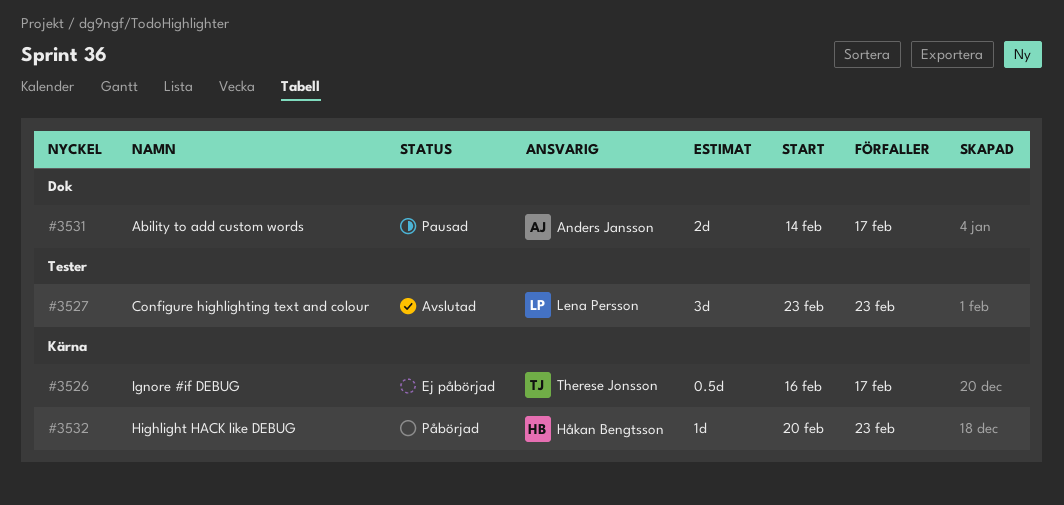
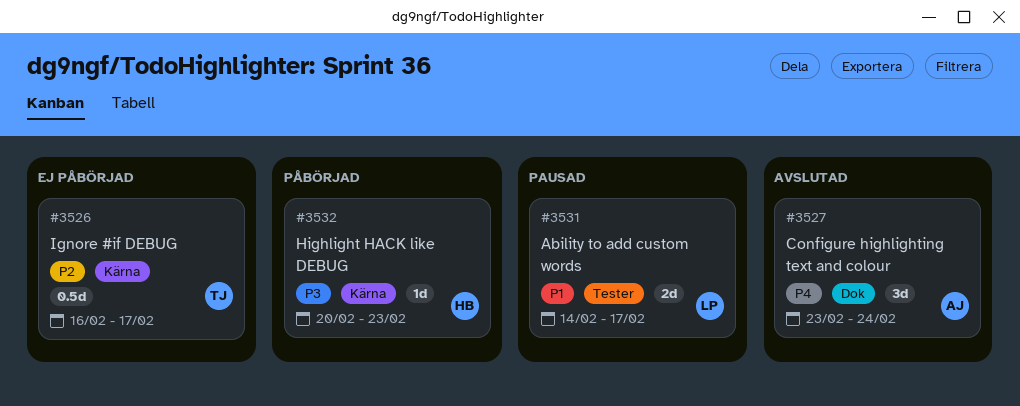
#3527, owner: Lena Persson -> Anders Jansson
#3527, label: Tester -> Dok
#3527, due: Feb 23 -> Feb 24
#3531, owner: Anders Jansson -> Lena Persson
#3531, label: Dok -> Tester

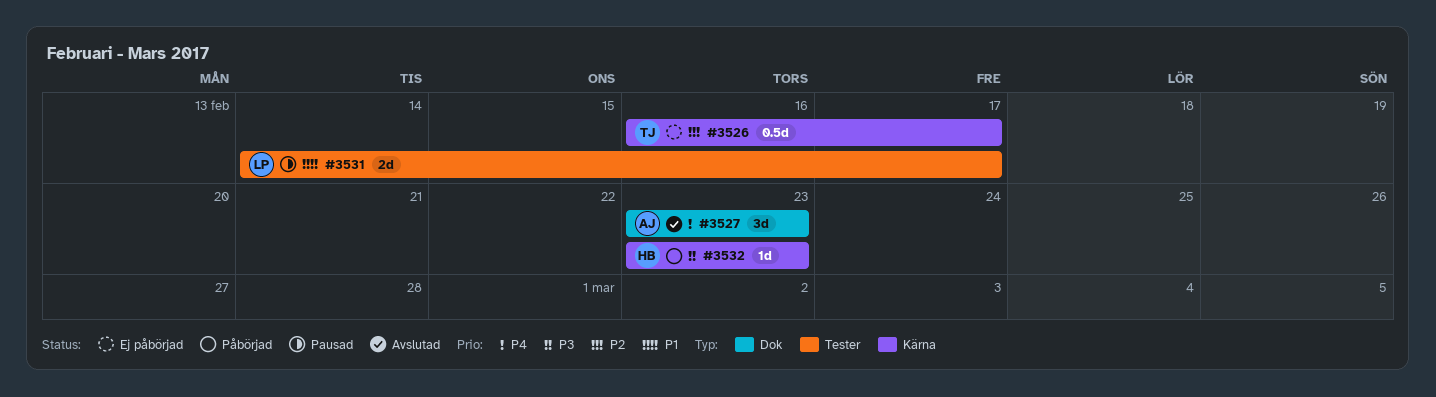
#3527, due: Feb 24 -> Feb 23
#3532, start: Feb 20 -> Feb 23

